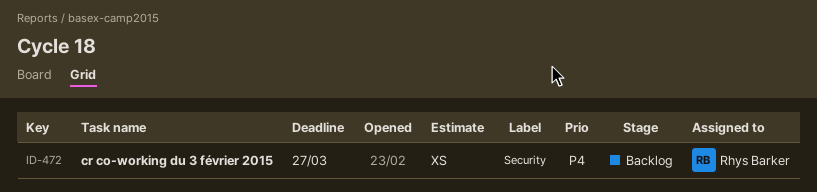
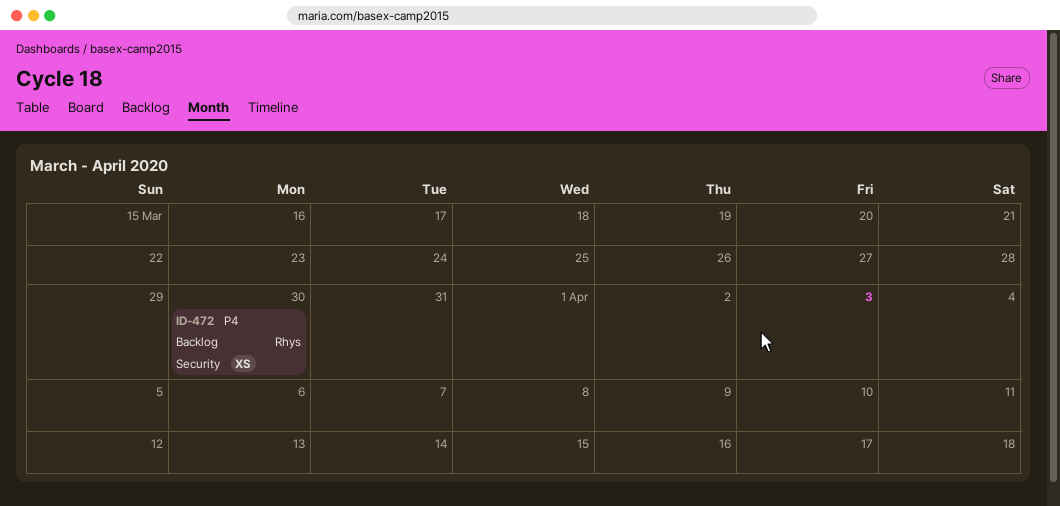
ID-472, due: Mar 27 -> Mar 30

